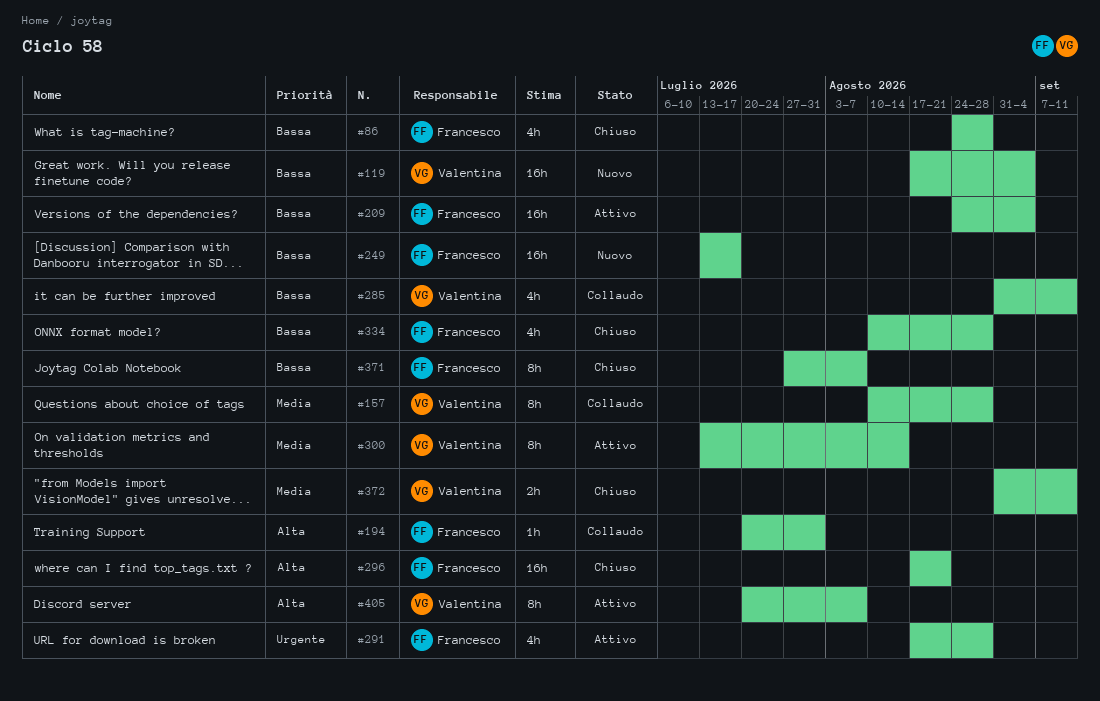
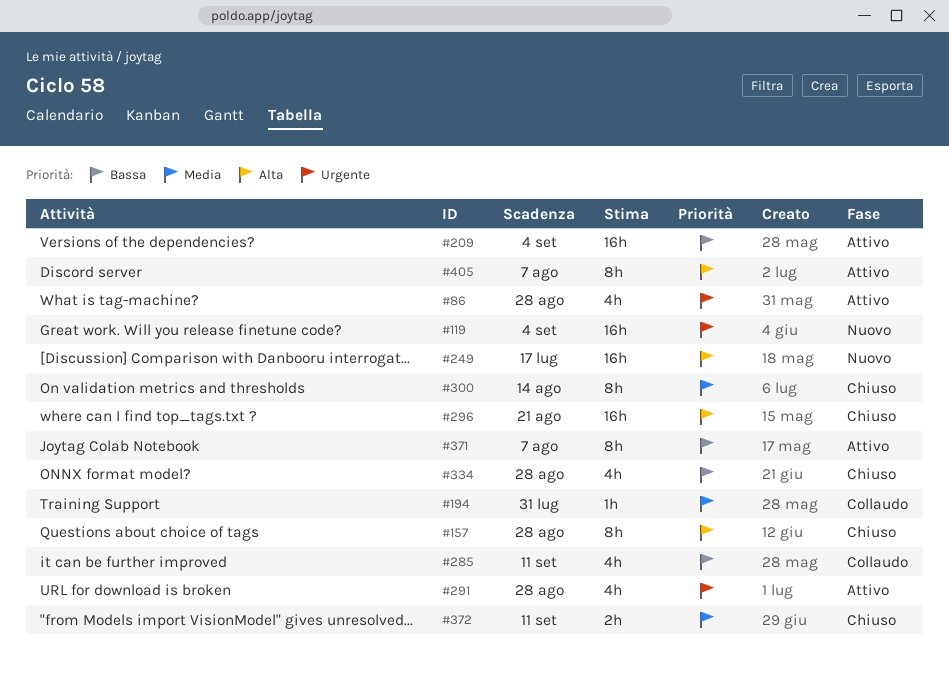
#86, status: Chiuso -> Attivo
#86, priority: Bassa -> Urgente
#119, priority: Bassa -> Urgente
#157, status: Collaudo -> Chiuso
#157, priority: Media -> Alta
#194, priority: Alta -> Media
#249, priority: Bassa -> Alta
#300, status: Attivo -> Chiuso
#371, status: Chiuso -> Attivo

